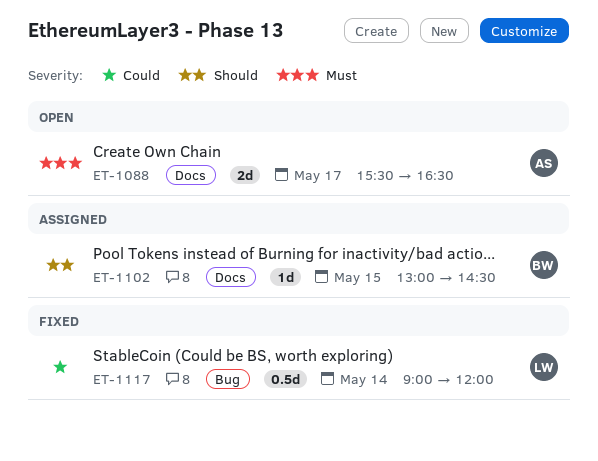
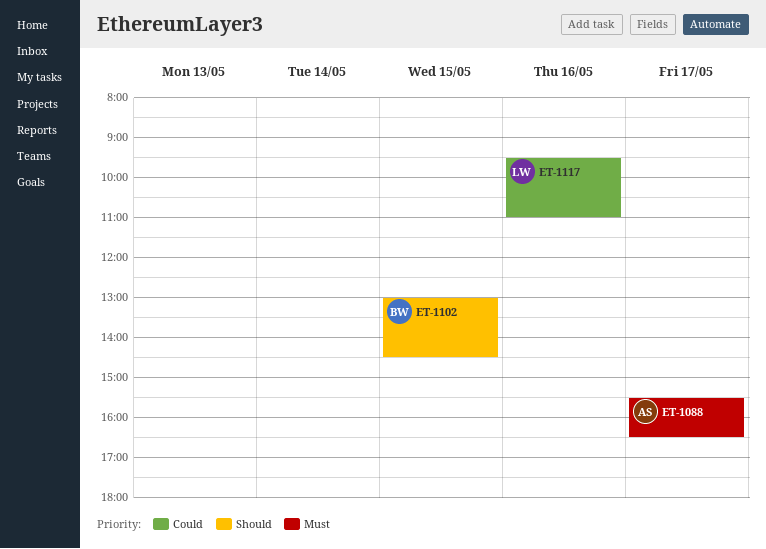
ET-1117, day: May 14 -> May 16
ET-1117, begins: 09:00 -> 09:30
ET-1117, ends: 12:00 -> 11:00

